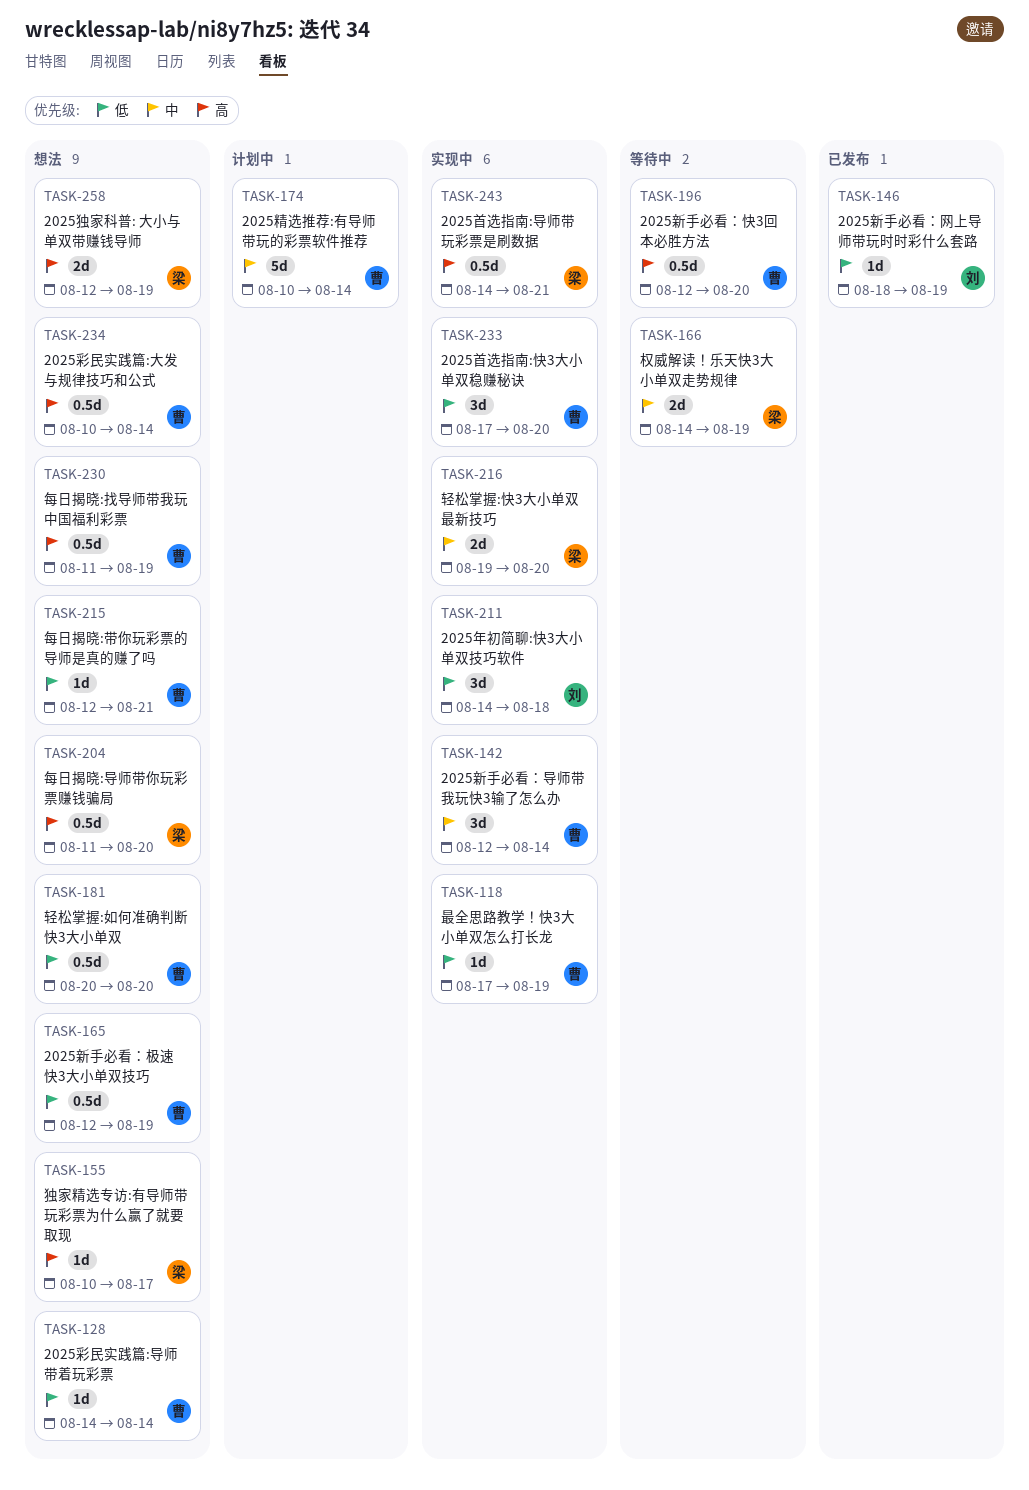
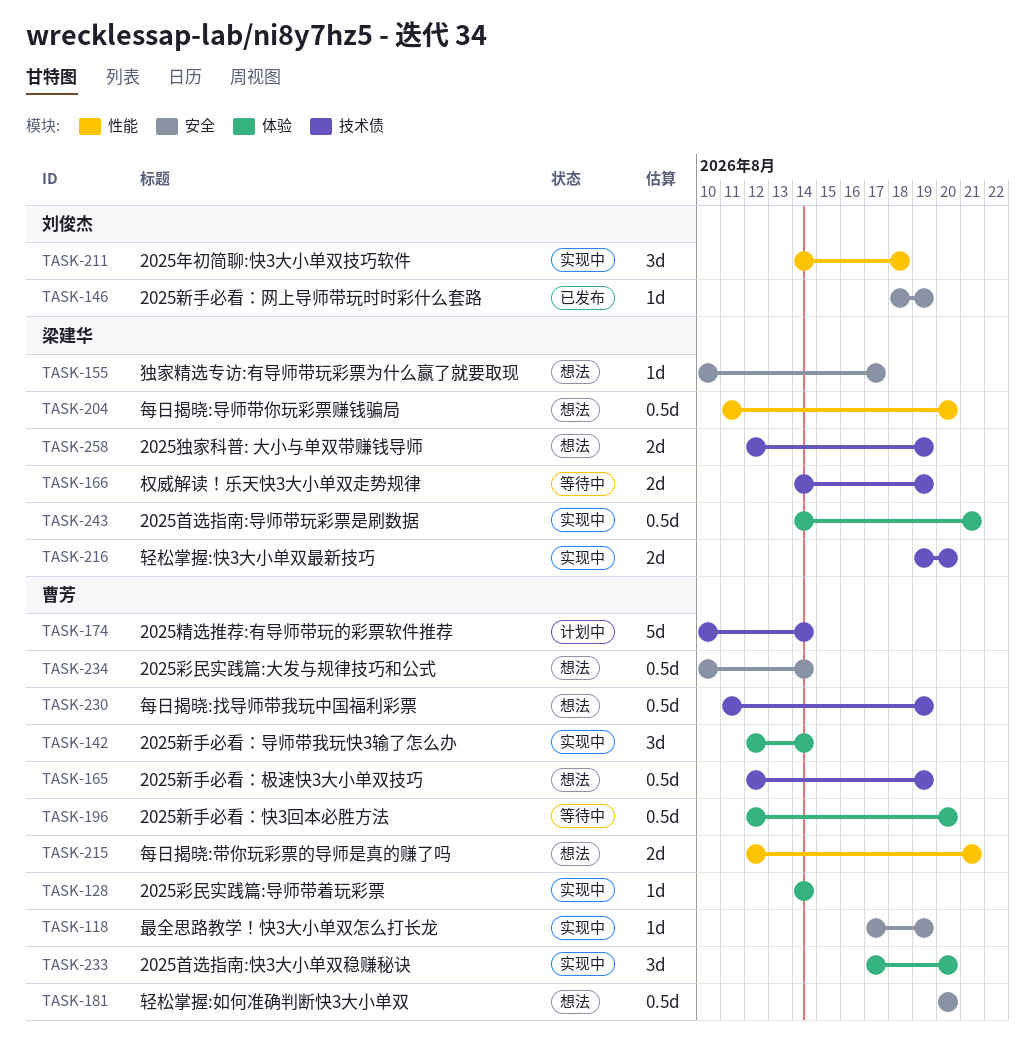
TASK-128, status: 想法 -> 实现中
TASK-215, estimate: 1d -> 2d

